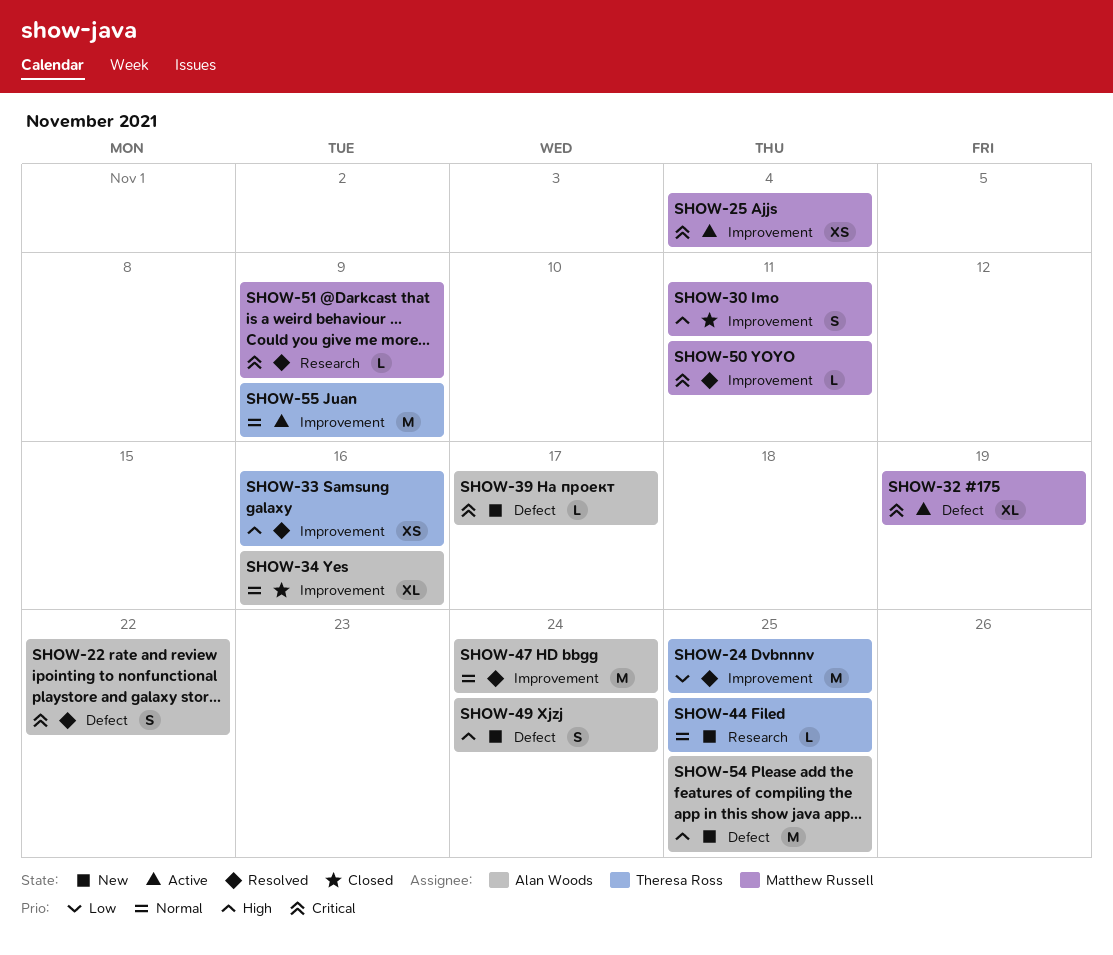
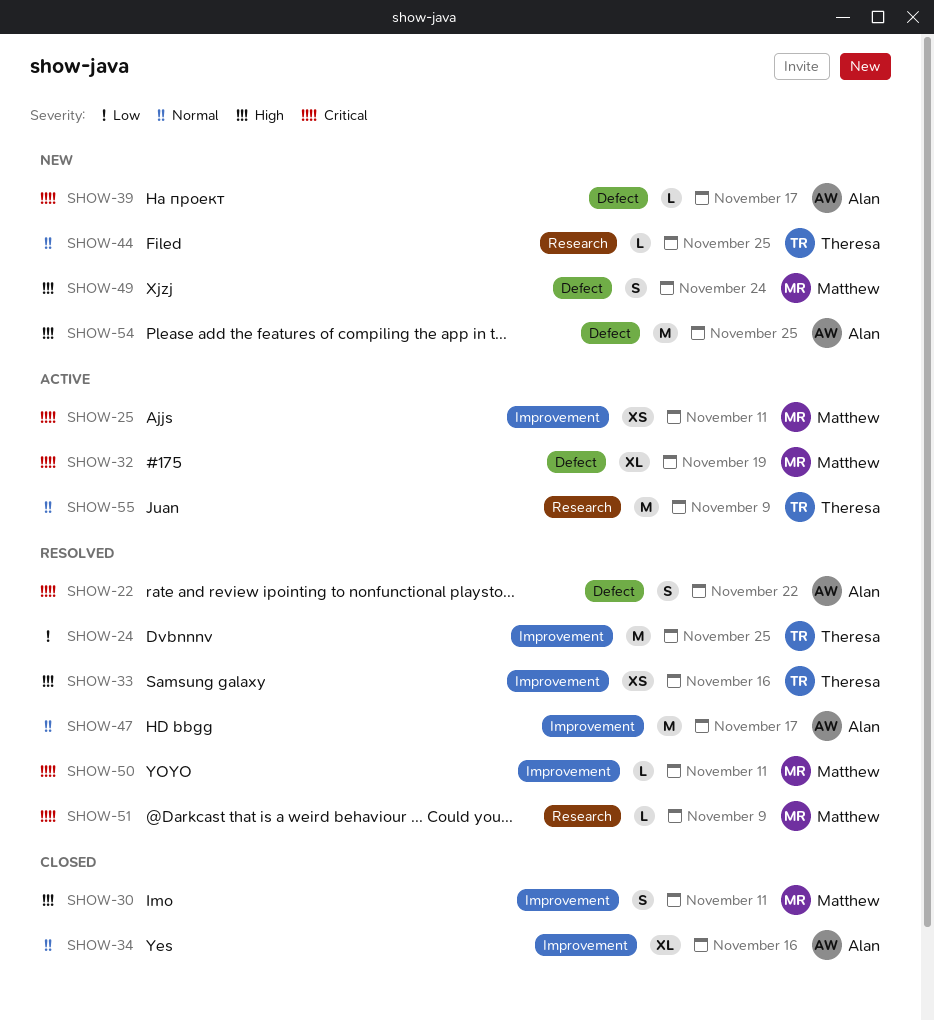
SHOW-25, due: Nov 4 -> Nov 11
SHOW-47, due: Nov 24 -> Nov 17
SHOW-49, owner: Alan Woods -> Matthew Russell
SHOW-55, label: Improvement -> Research

